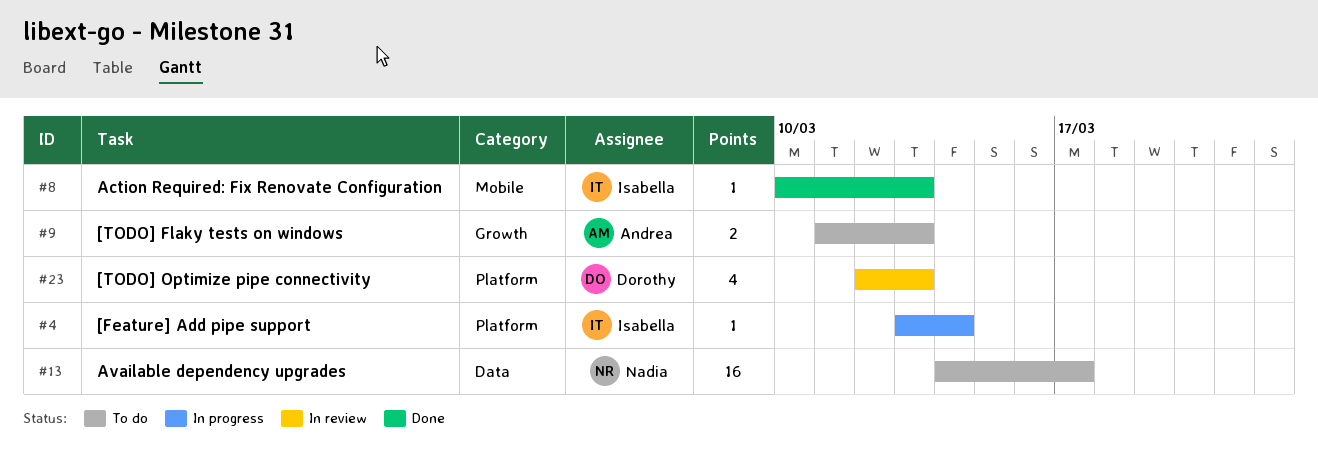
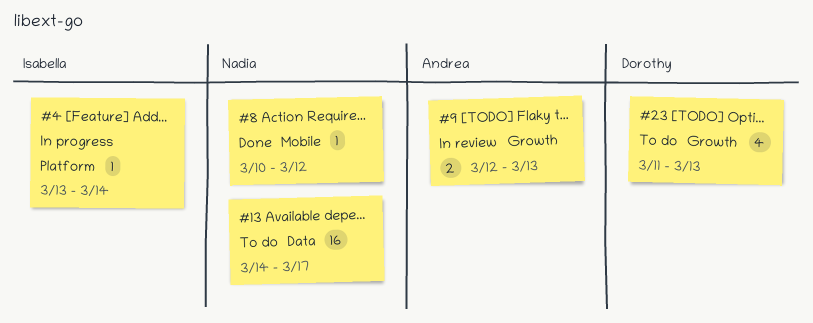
#8, owner: Isabella -> Nadia
#8, due: Mar 13 -> Mar 12
#9, status: To do -> In review
#9, start: Mar 11 -> Mar 12
#23, status: In review -> To do
#23, label: Platform -> Growth
#23, start: Mar 12 -> Mar 11

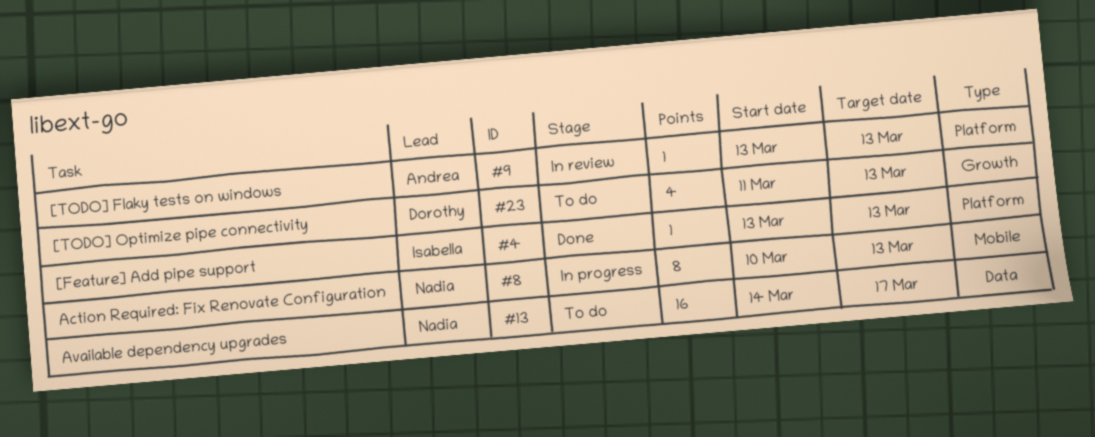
#4, status: In progress -> Done
#4, due: Mar 14 -> Mar 13
#8, status: Done -> In progress
#8, estimate: 1 -> 8
#8, due: Mar 12 -> Mar 13
#9, label: Growth -> Platform
#9, estimate: 2 -> 1
#9, start: Mar 12 -> Mar 13

